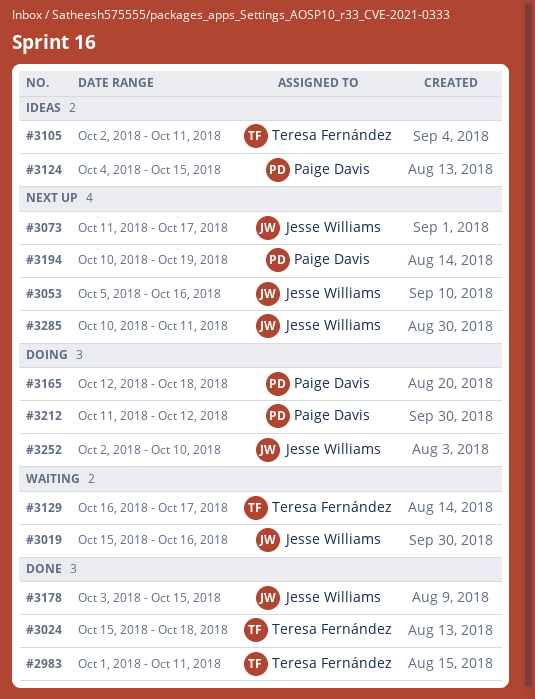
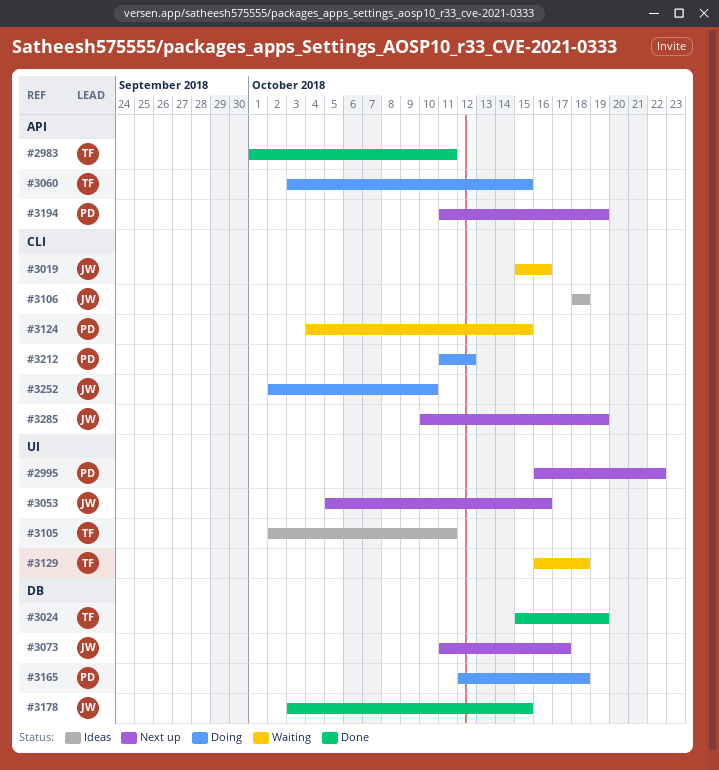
#2995: none -> present
#3024, due: Oct 18 -> Oct 19
#3060: none -> present
#3106: none -> present
#3124, status: Ideas -> Waiting
#3129, due: Oct 17 -> Oct 18
#3194, start: Oct 10 -> Oct 11
#3285, due: Oct 11 -> Oct 19

